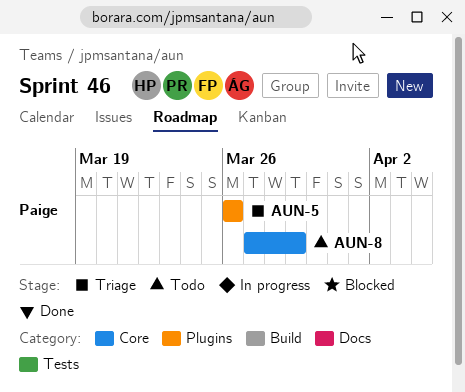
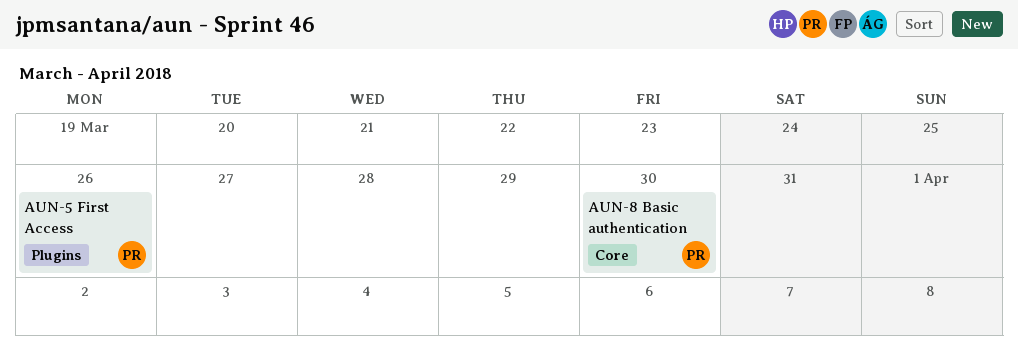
AUN-8, due: Mar 29 -> Mar 30

